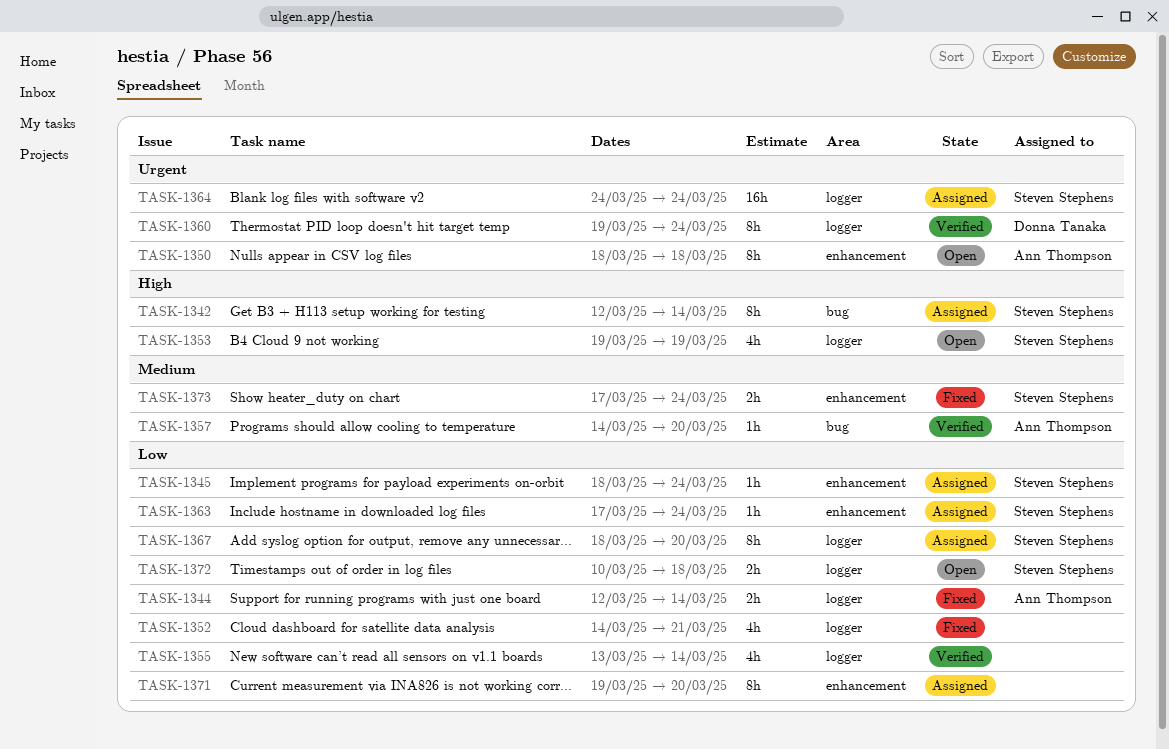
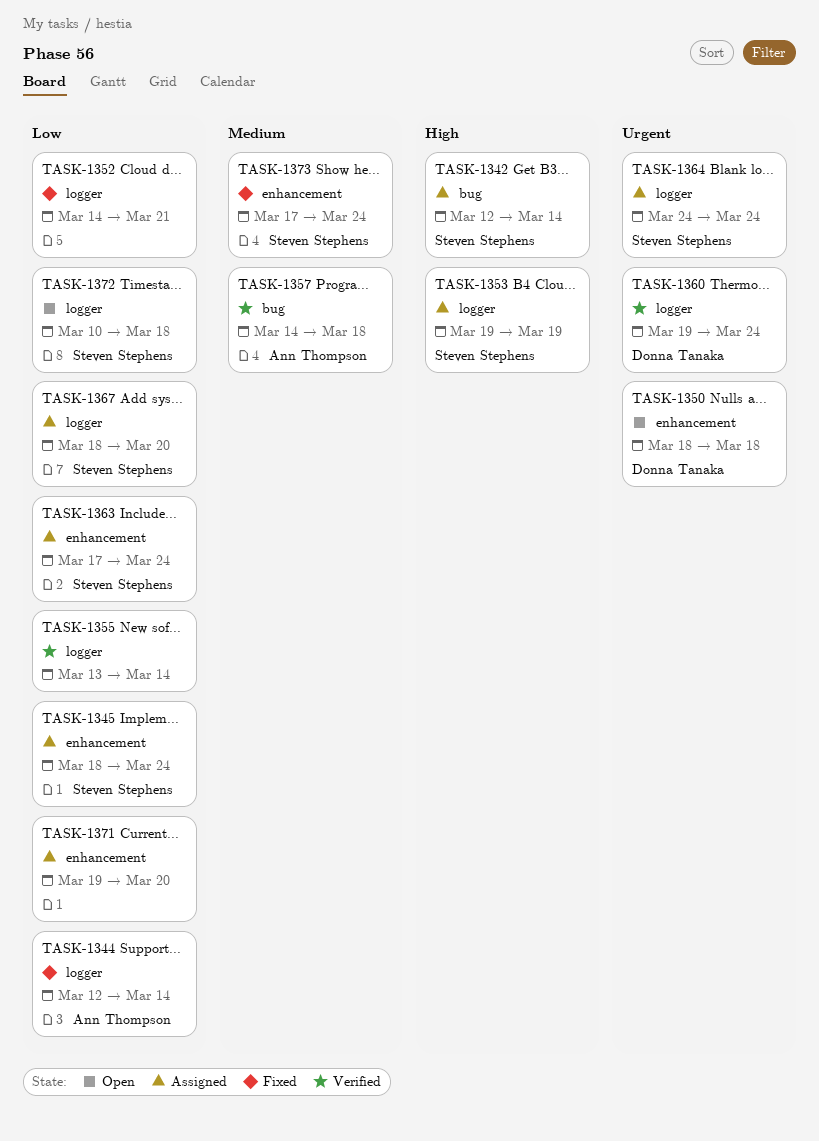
TASK-1350, owner: Ann Thompson -> Donna Tanaka
TASK-1353, status: Open -> Assigned
TASK-1357, due: Mar 20 -> Mar 18

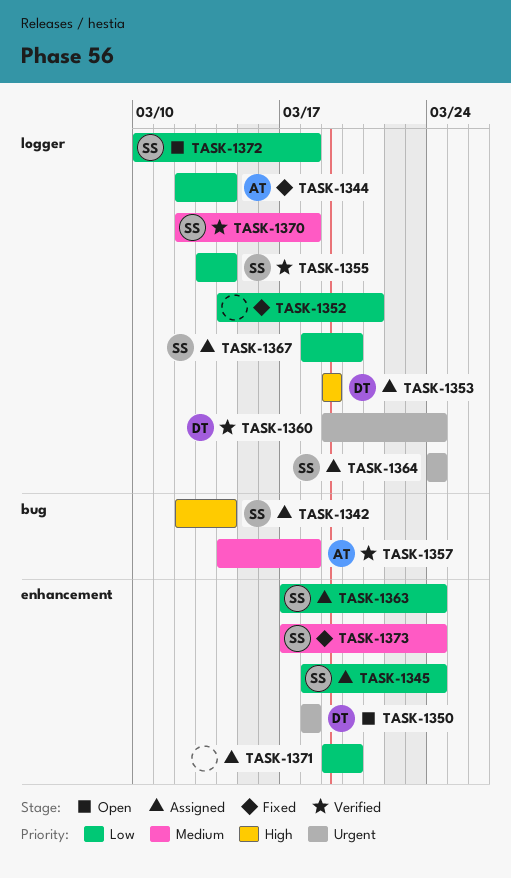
TASK-1353, owner: Steven Stephens -> Donna Tanaka
TASK-1355, owner: none -> Steven Stephens
TASK-1370: none -> present

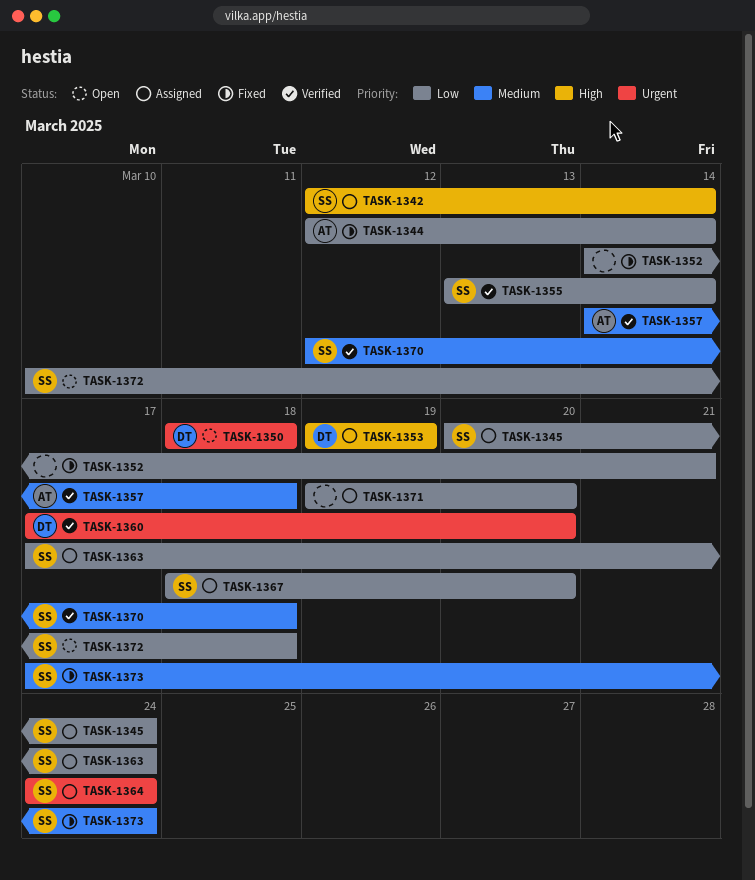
TASK-1345, start: Mar 18 -> Mar 20
TASK-1360, start: Mar 19 -> Mar 17
TASK-1360, due: Mar 24 -> Mar 20

